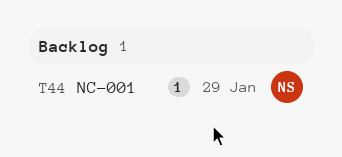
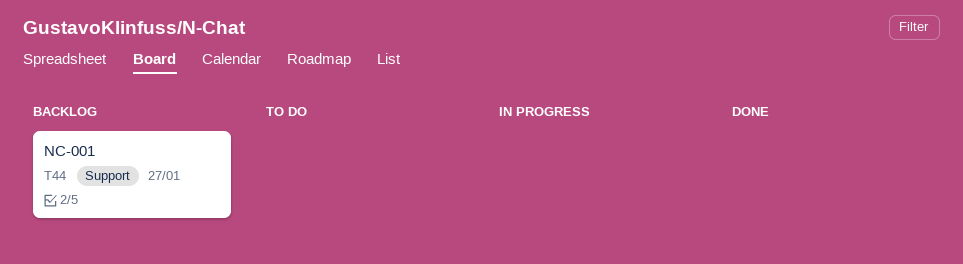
T44, due: Jan 29 -> Jan 27

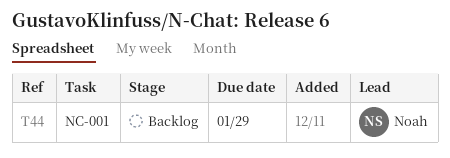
T44, due: Jan 27 -> Jan 29

